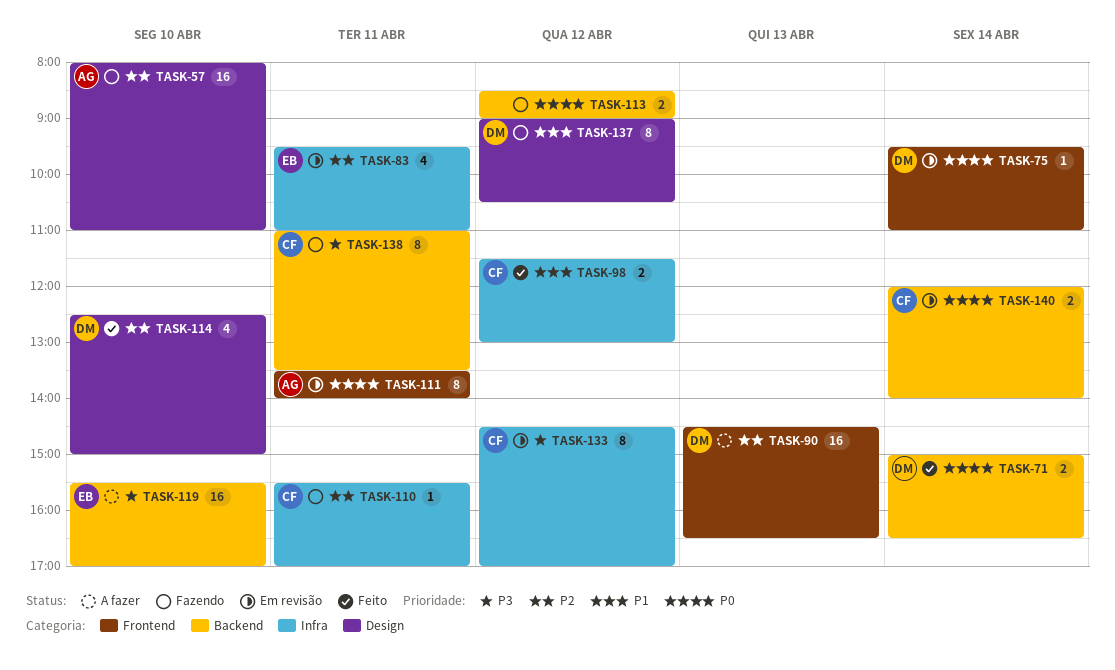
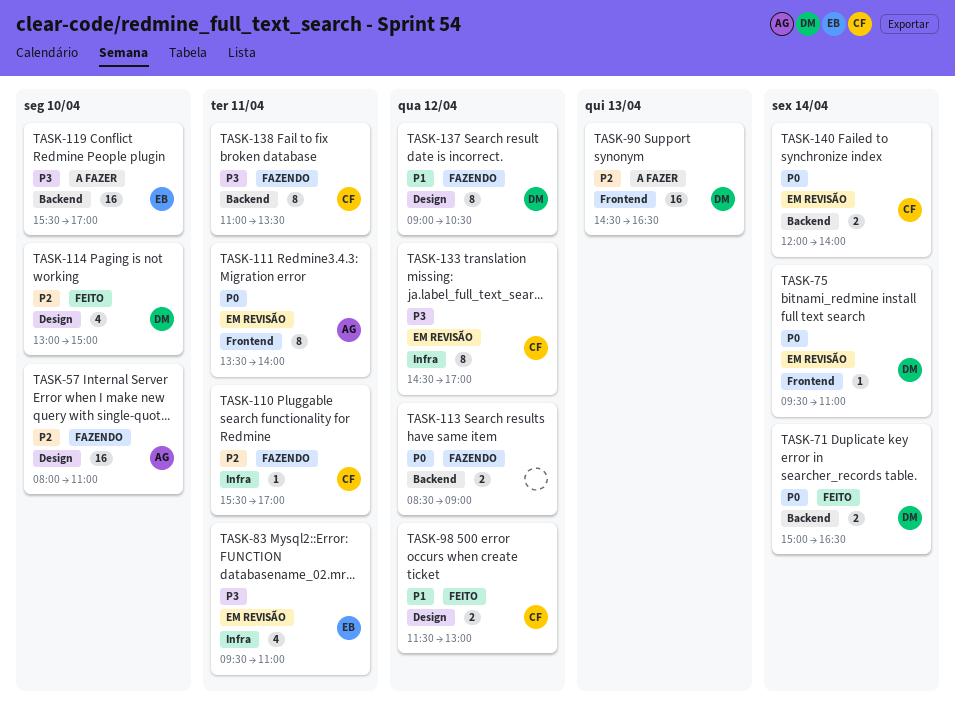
TASK-83, priority: P2 -> P3
TASK-98, label: Infra -> Design
TASK-114, begins: 12:30 -> 13:00

